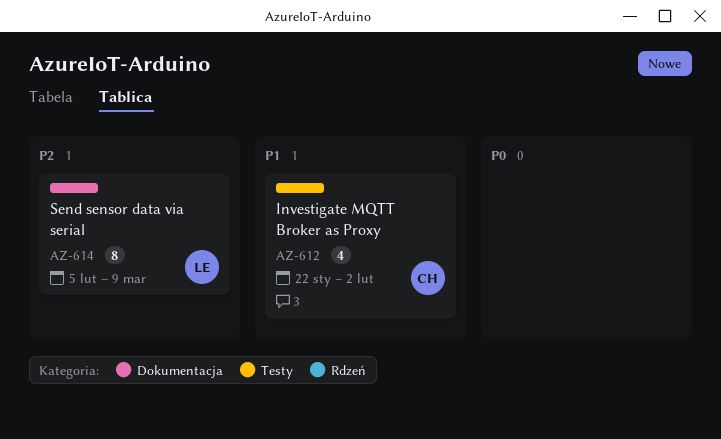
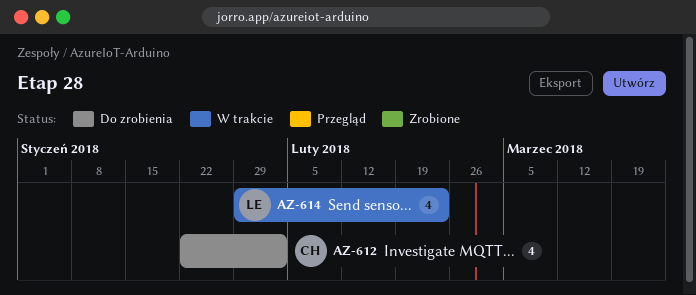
AZ-614, estimate: 8 -> 4
AZ-614, start: Feb 5 -> Jan 29
AZ-614, due: Mar 9 -> Feb 23

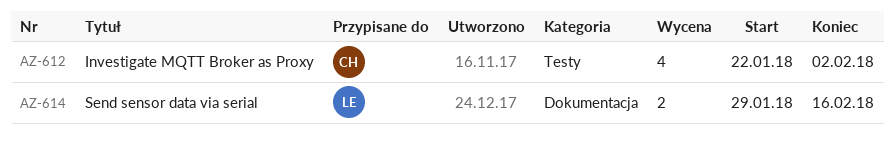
AZ-614, estimate: 4 -> 2
AZ-614, due: Feb 23 -> Feb 16

